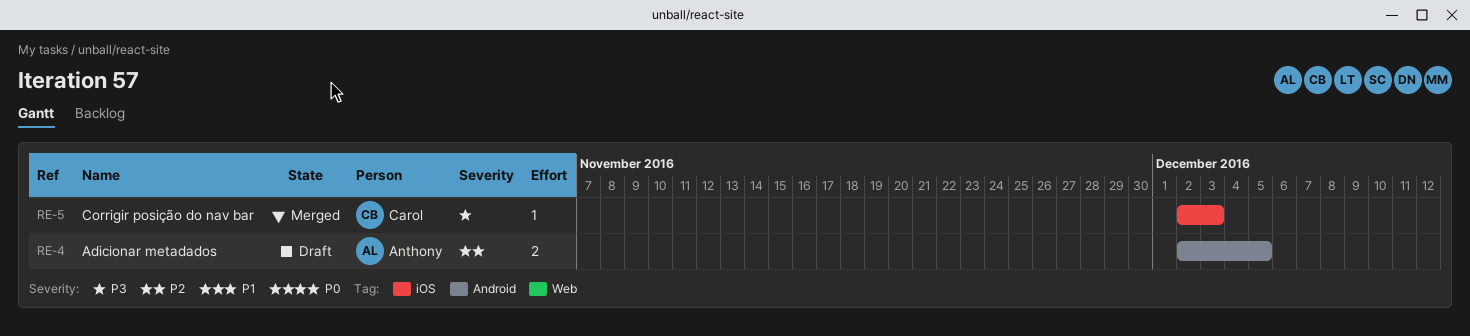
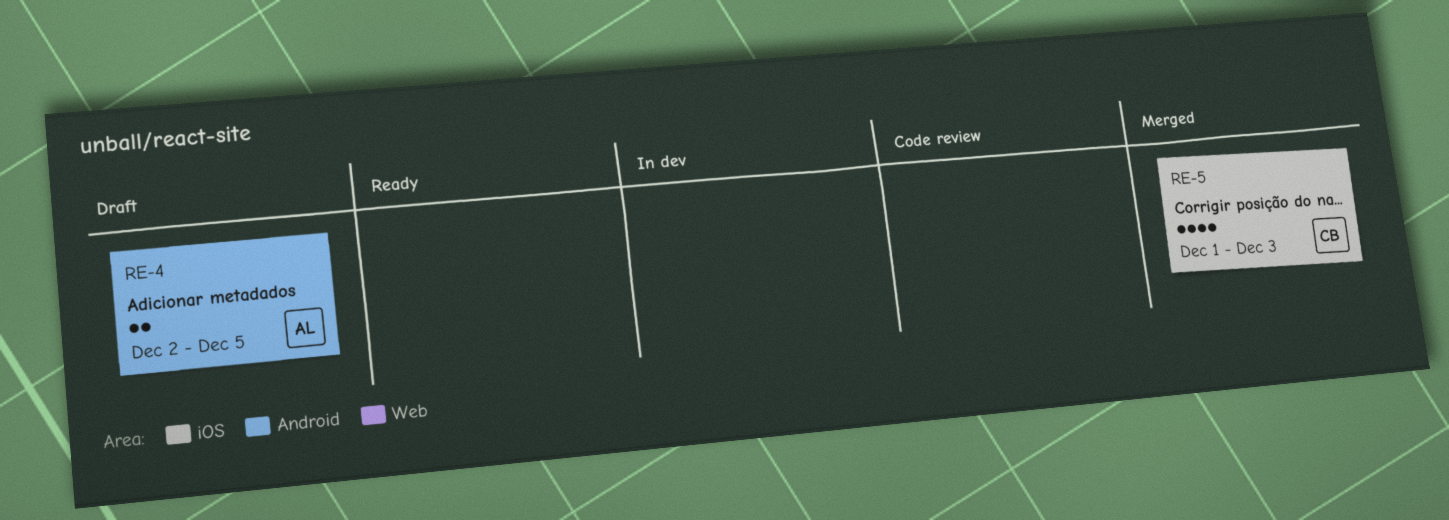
RE-5, estimate: 1 -> 4
RE-5, start: Dec 2 -> Dec 1

